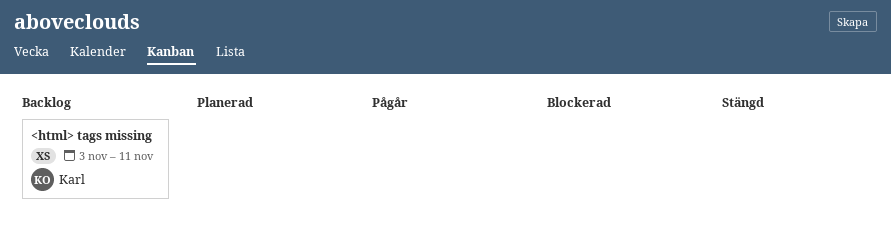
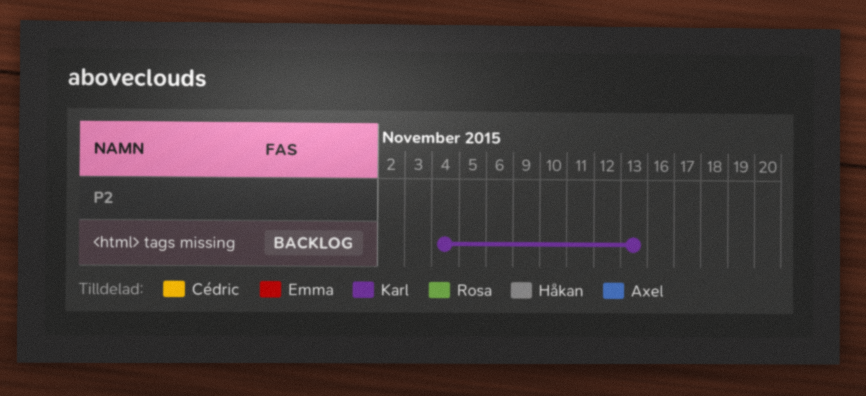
<html> tags missing, start: Nov 3 -> Nov 4
<html> tags missing, due: Nov 11 -> Nov 13

